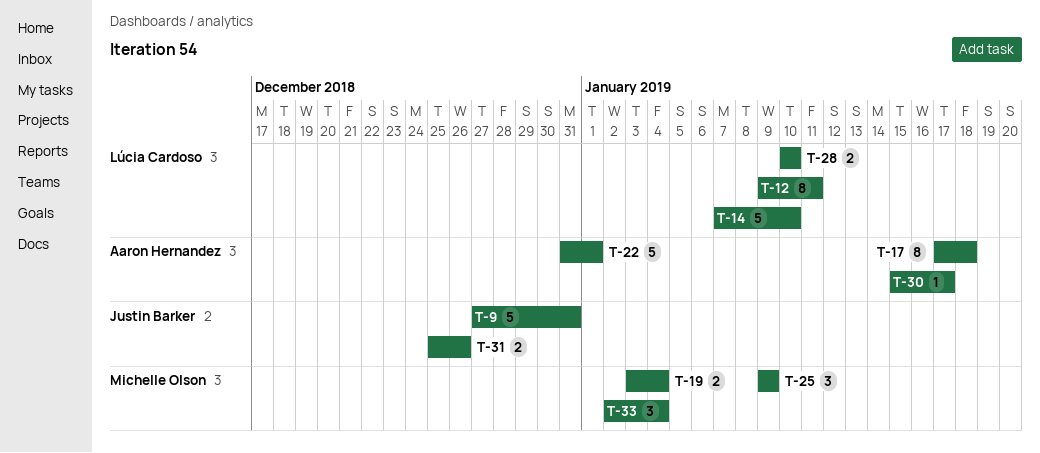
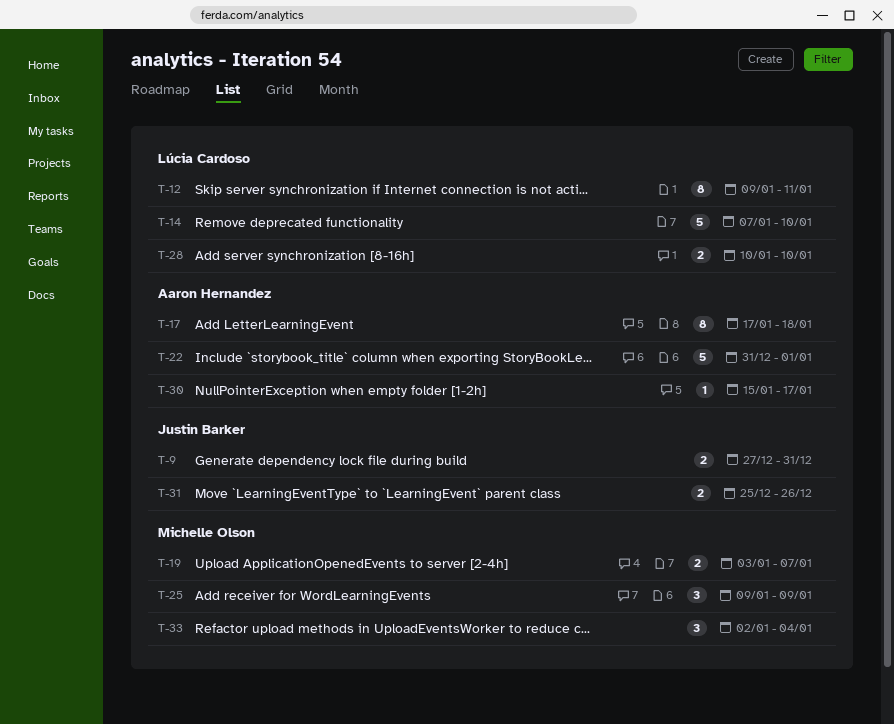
T-9, estimate: 5 -> 2
T-19, due: Jan 4 -> Jan 7

